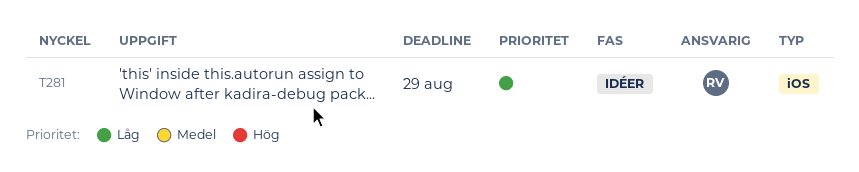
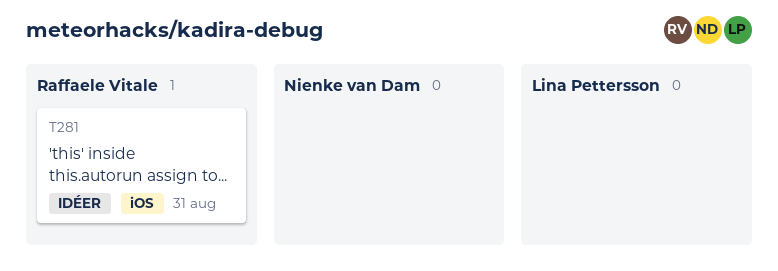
T281, due: Aug 29 -> Aug 31

